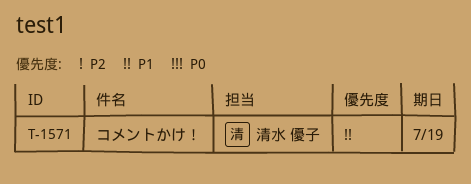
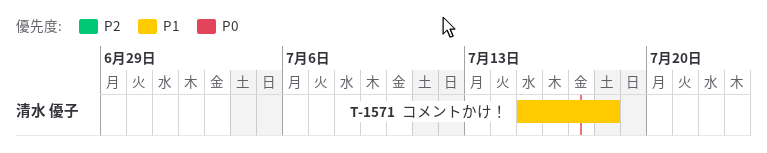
T-1571, due: Jul 19 -> Jul 18

